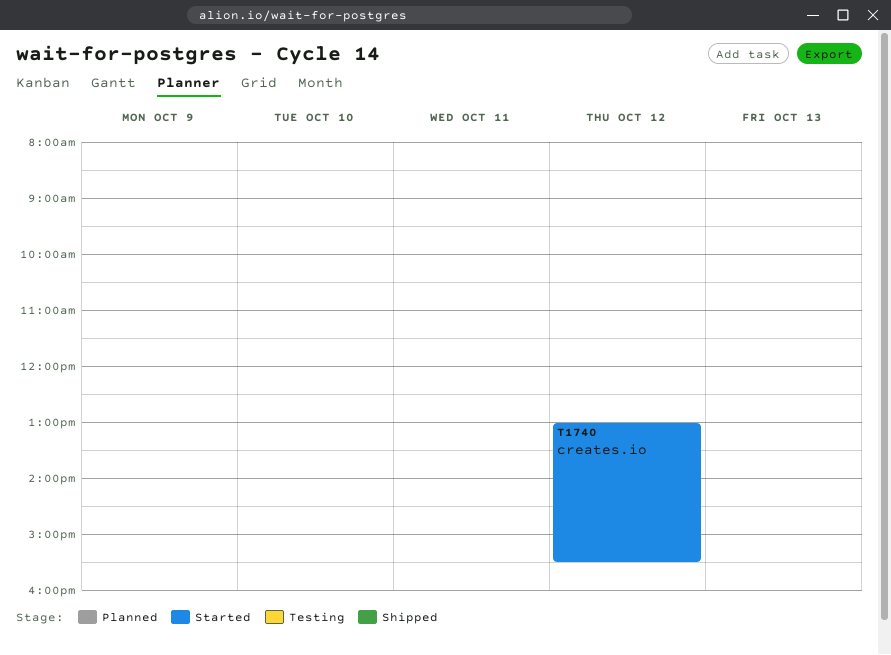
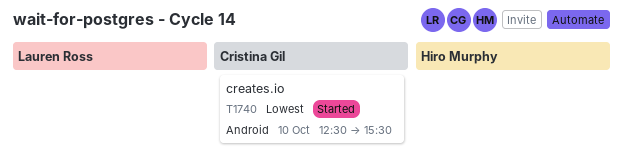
T1740, day: Oct 12 -> Oct 10
T1740, begins: 13:00 -> 12:30

